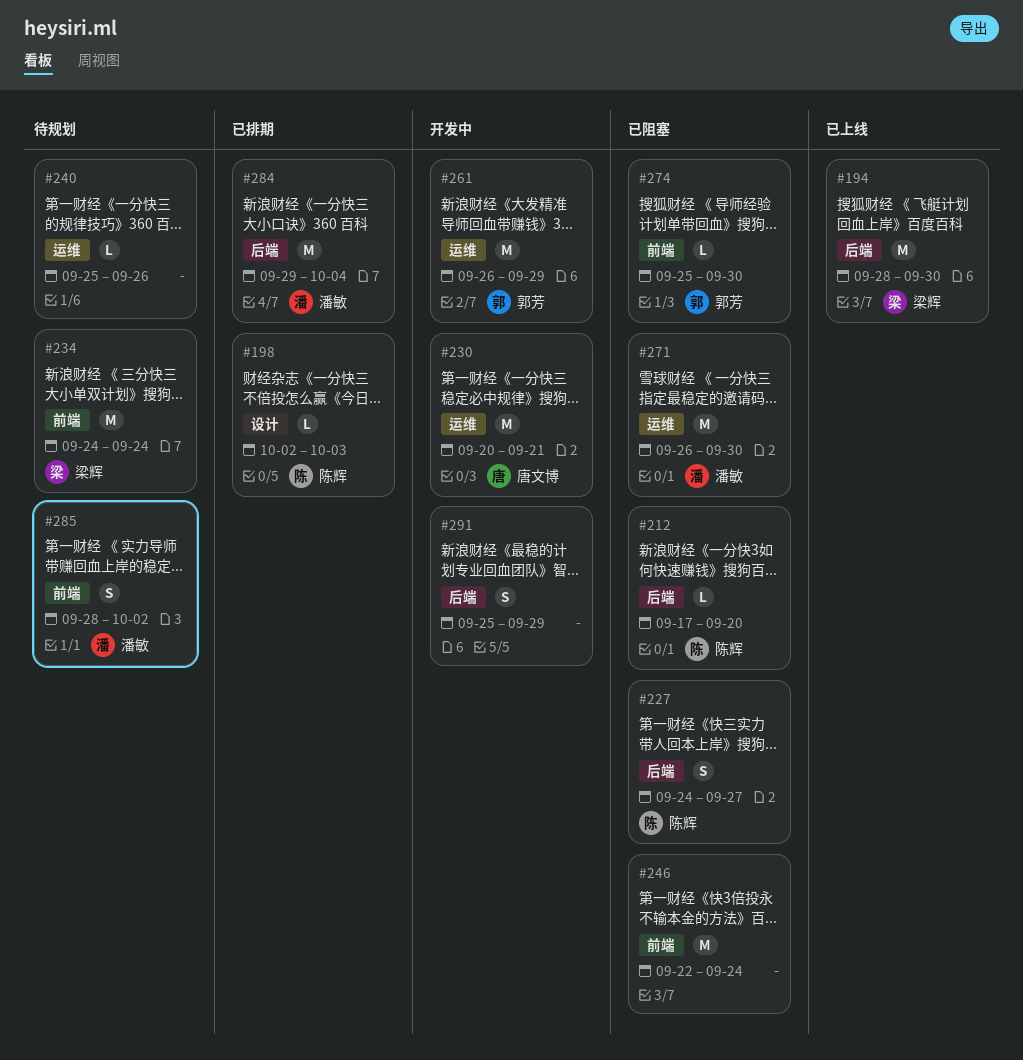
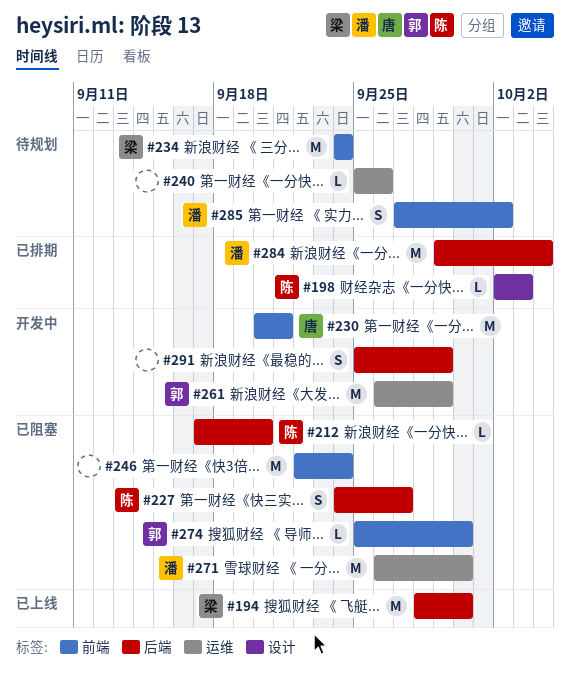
#230, label: 运维 -> 前端
#285, start: Sep 28 -> Sep 27

